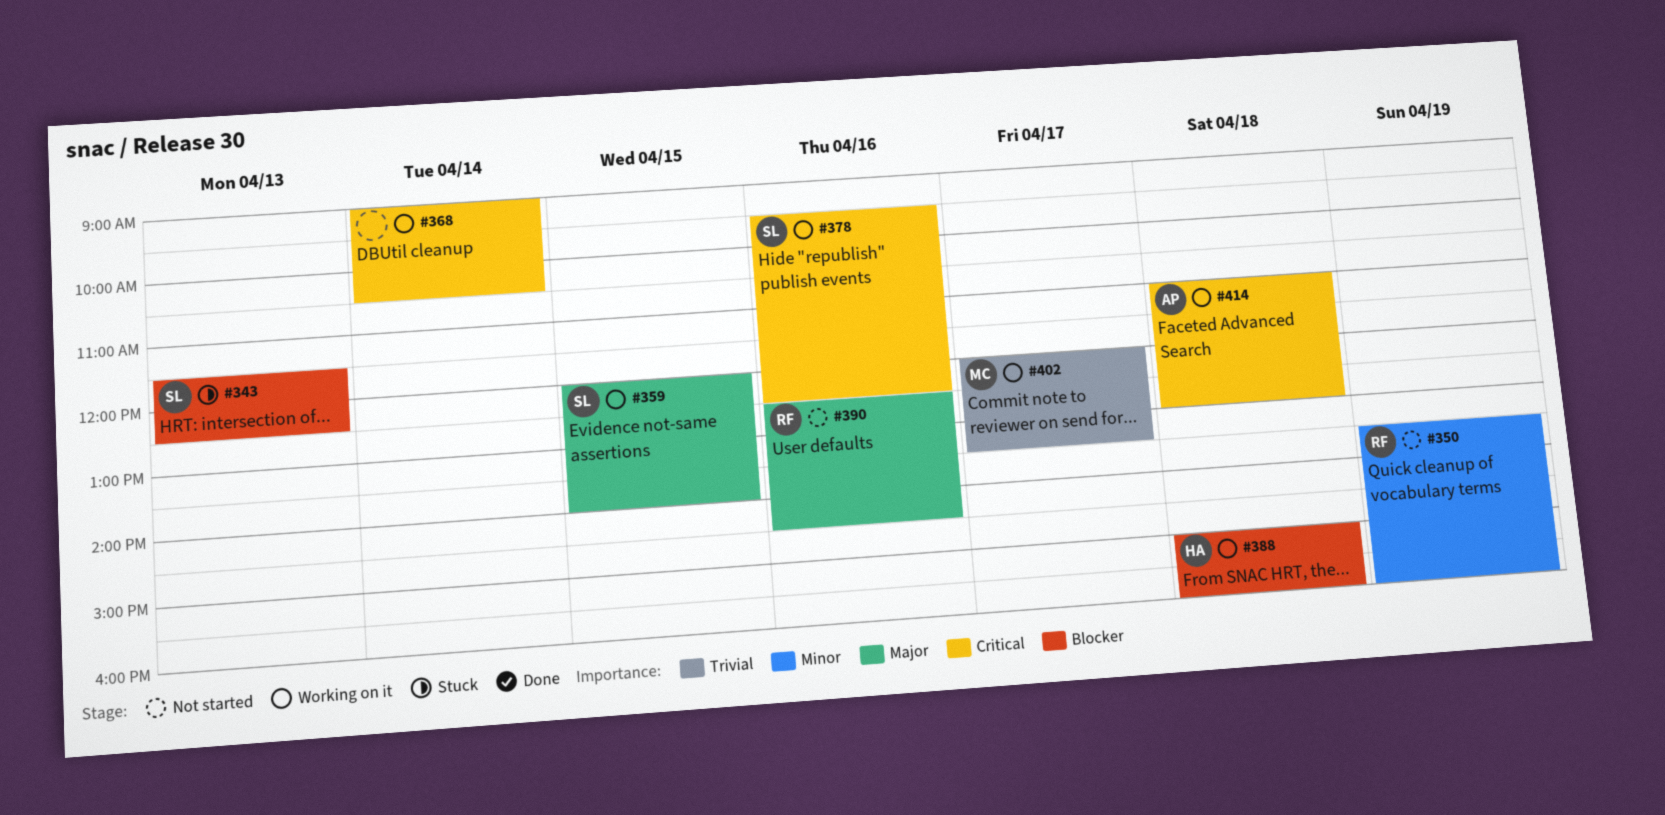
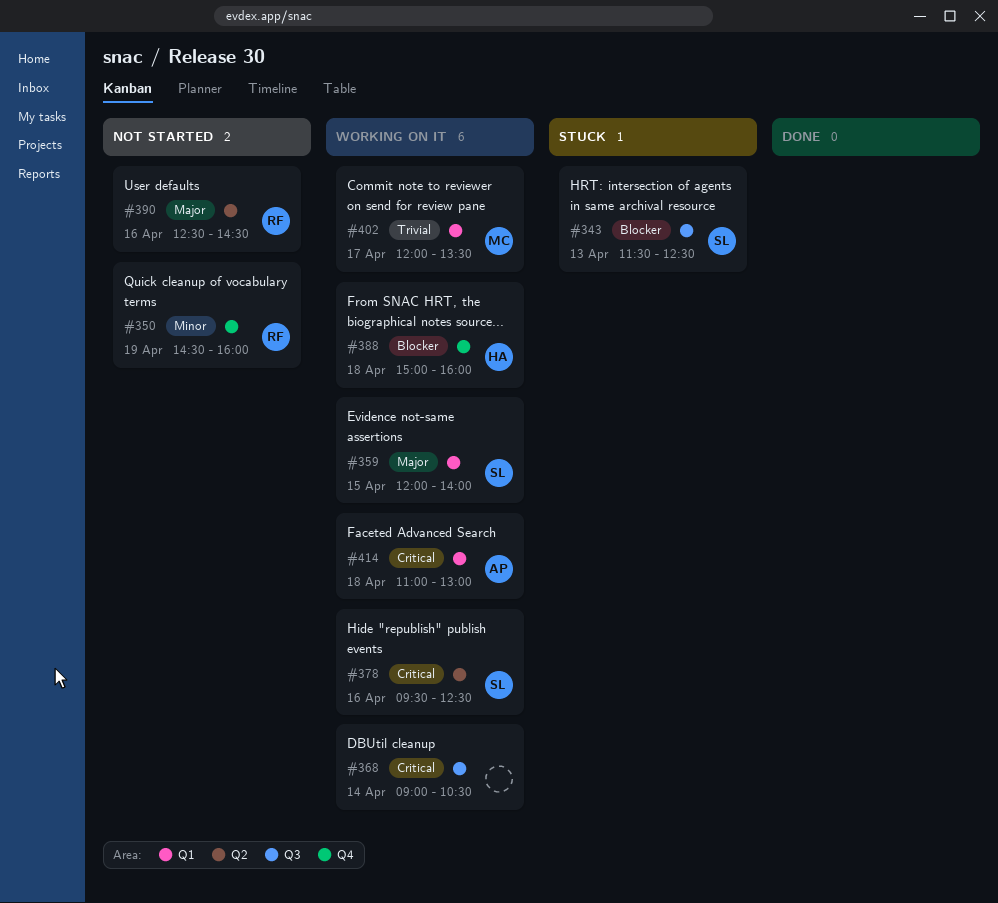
#350, begins: 13:30 -> 14:30

